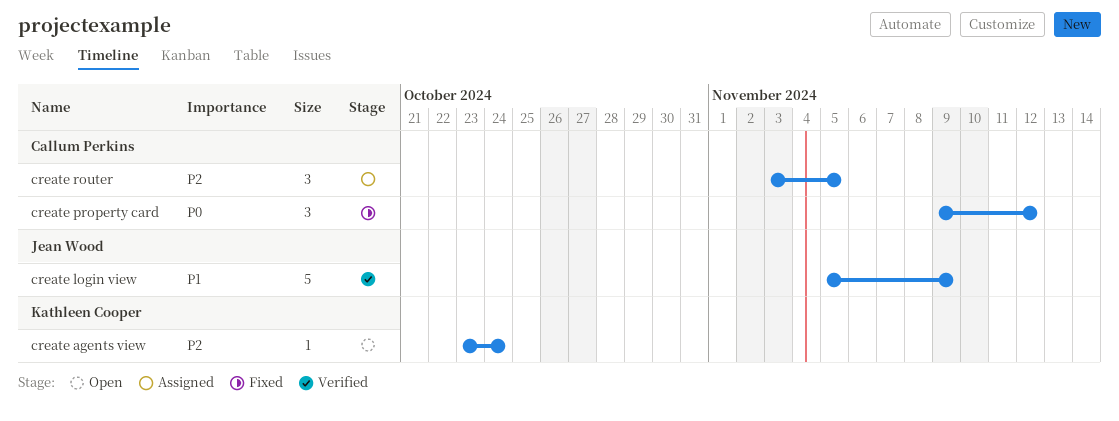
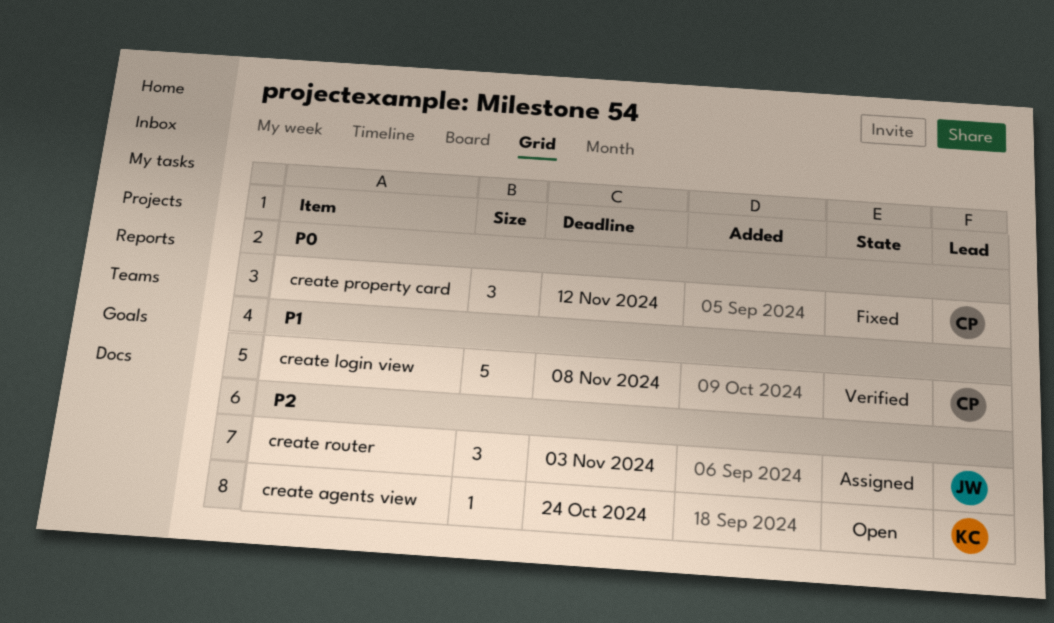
create login view, owner: Jean Wood -> Callum Perkins
create login view, due: Nov 9 -> Nov 8
create router, owner: Callum Perkins -> Jean Wood
create router, due: Nov 5 -> Nov 3

